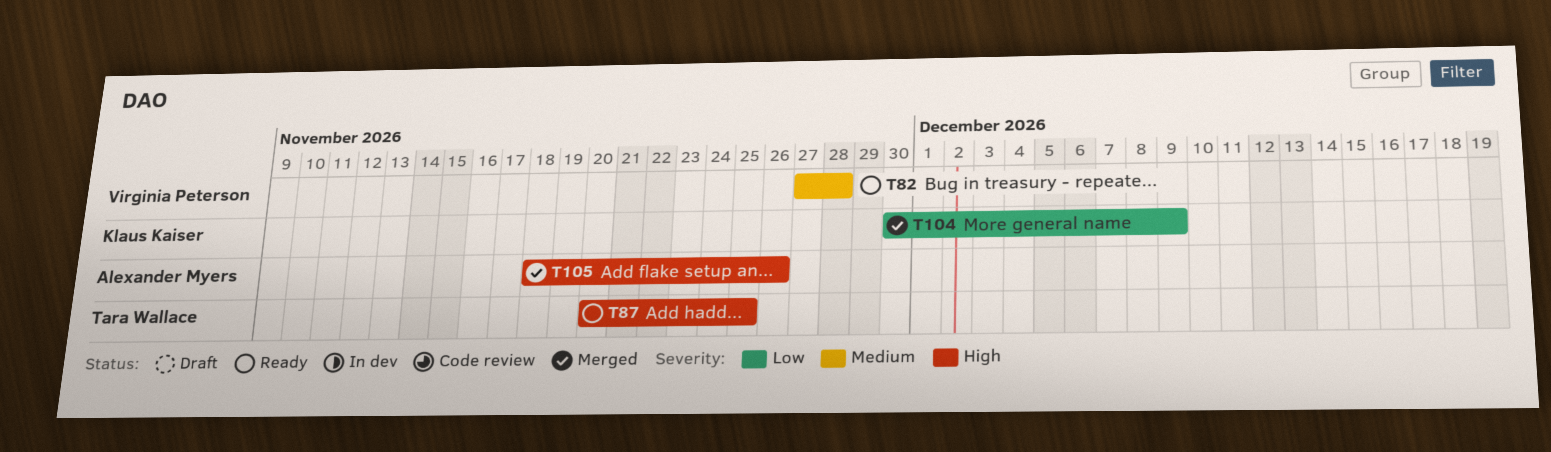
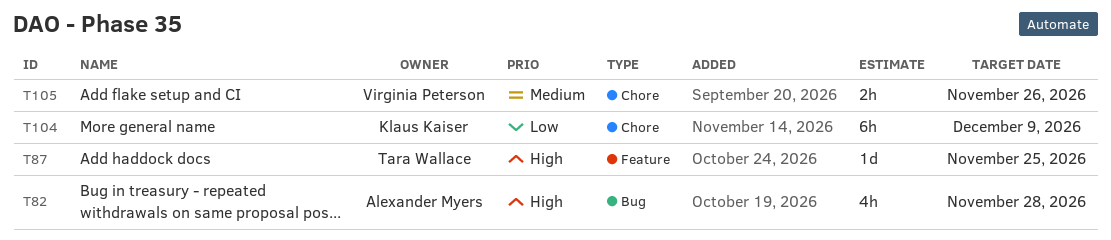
T82, owner: Virginia Peterson -> Alexander Myers
T82, priority: Medium -> High
T105, owner: Alexander Myers -> Virginia Peterson
T105, priority: High -> Medium

